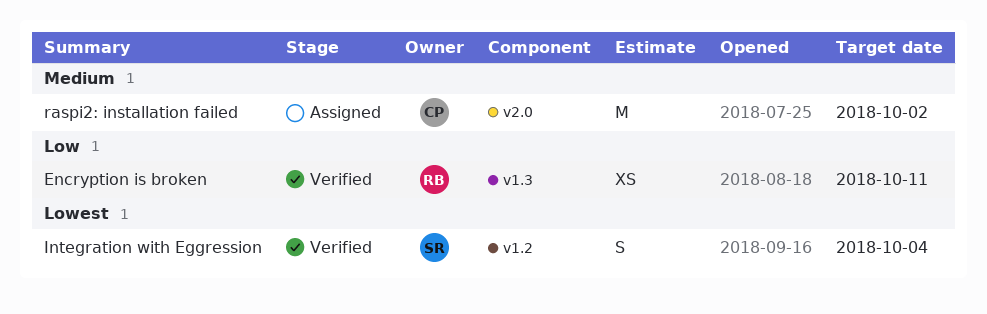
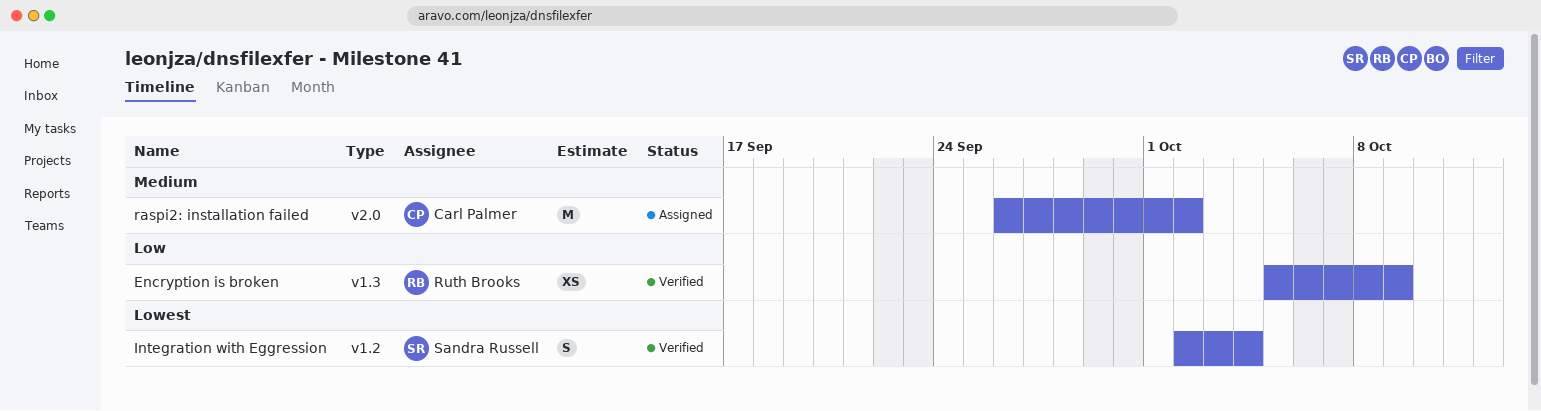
Encryption is broken, due: Oct 11 -> Oct 9

